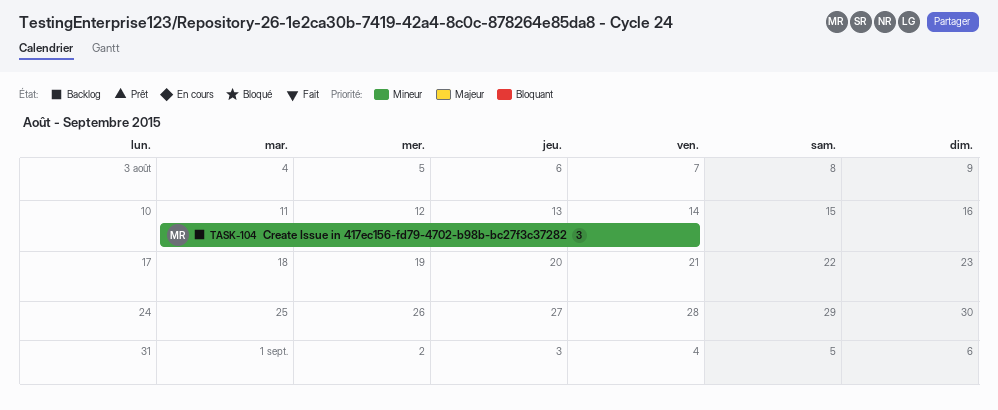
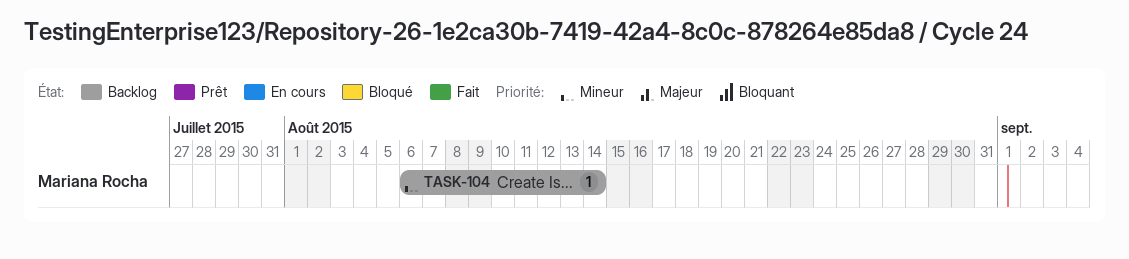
TASK-104, estimate: 3 -> 1
TASK-104, start: Aug 11 -> Aug 6

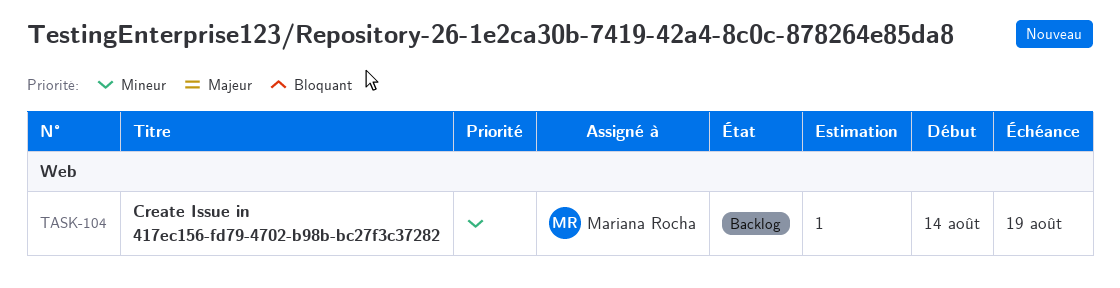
TASK-104, start: Aug 6 -> Aug 14
TASK-104, due: Aug 14 -> Aug 19

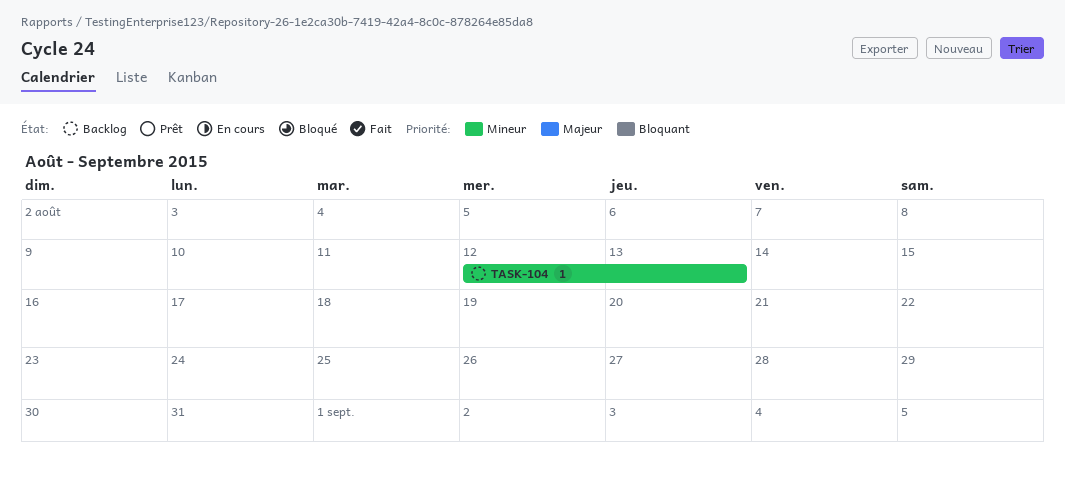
TASK-104, start: Aug 14 -> Aug 12
TASK-104, due: Aug 19 -> Aug 13

